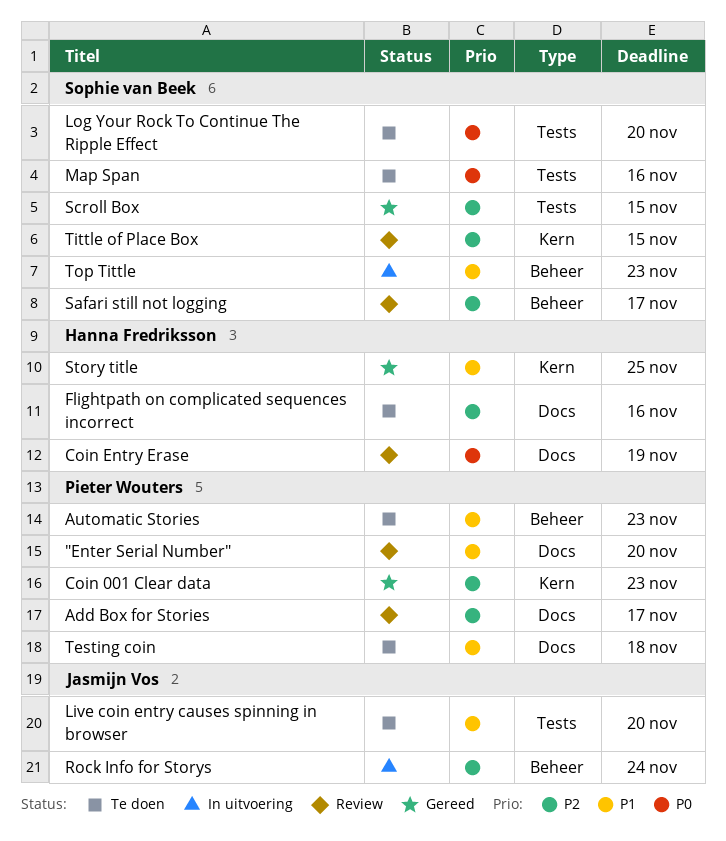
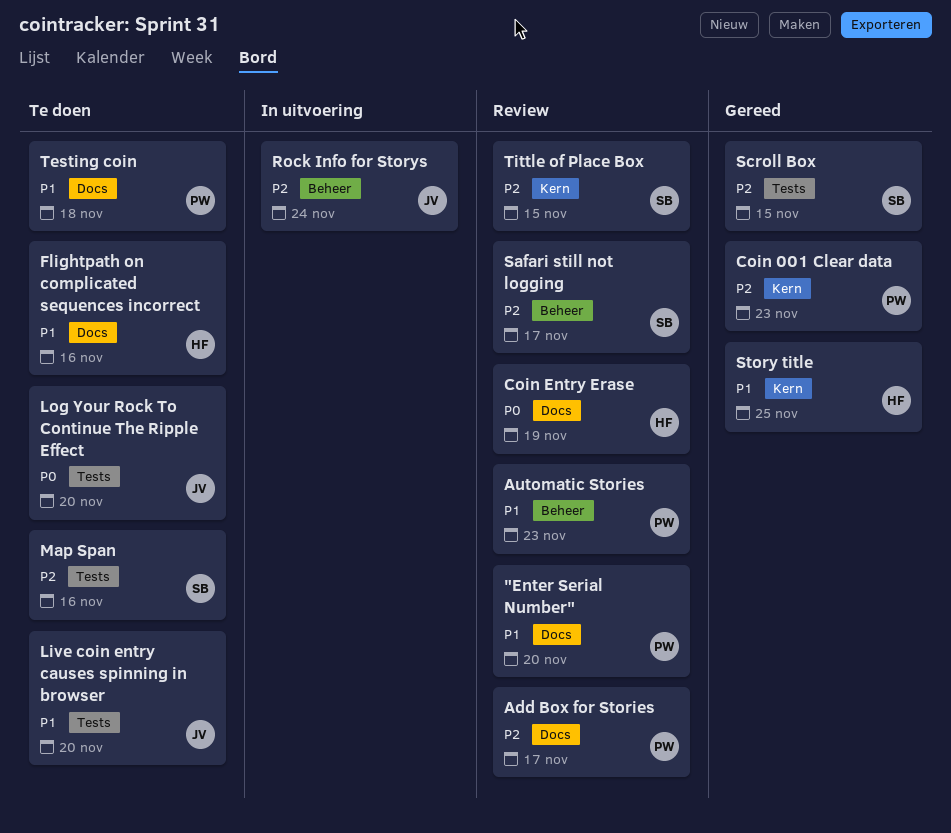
Automatic Stories, status: Te doen -> Review
Flightpath on complicated sequences incorrect, priority: P2 -> P1
Log Your Rock To Continue The Ripple Effect, owner: Sophie van Beek -> Jasmijn Vos
Map Span, priority: P0 -> P2
Top Tittle: present -> none

